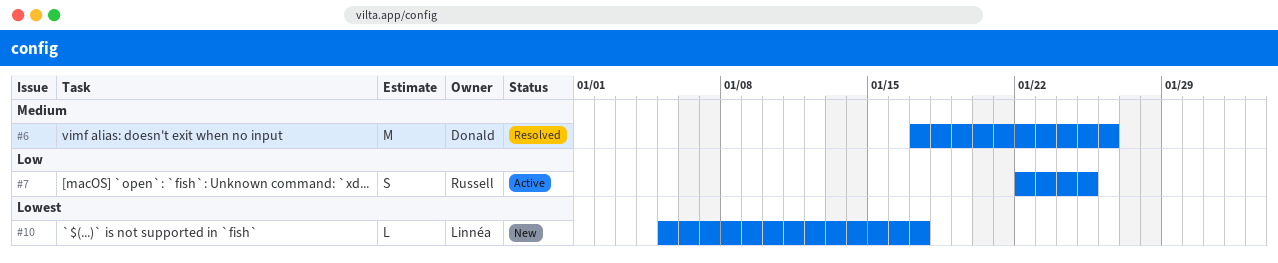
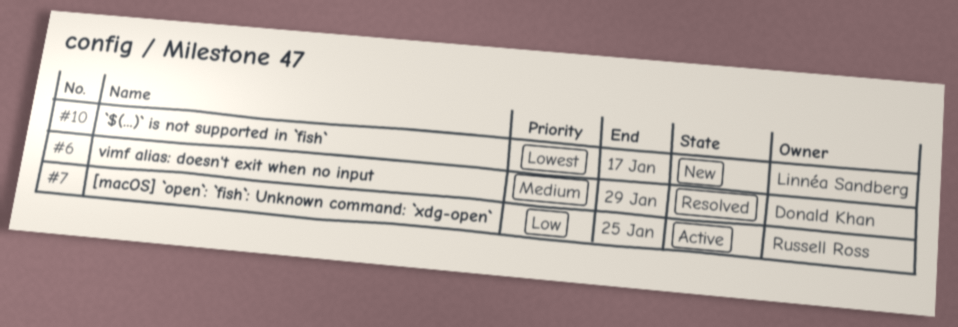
#6, due: Jan 26 -> Jan 29

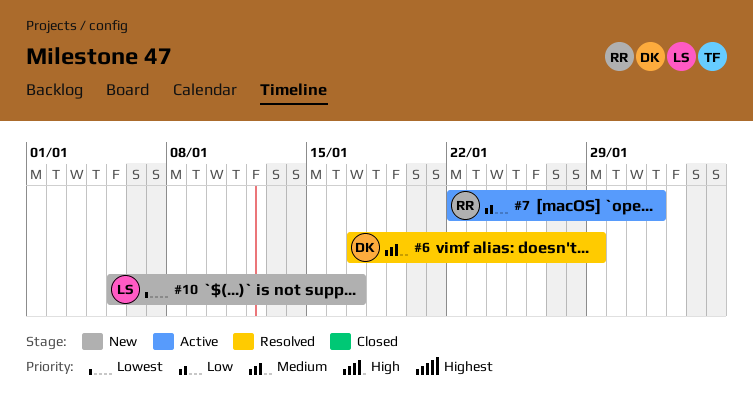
#7, due: Jan 25 -> Feb 1

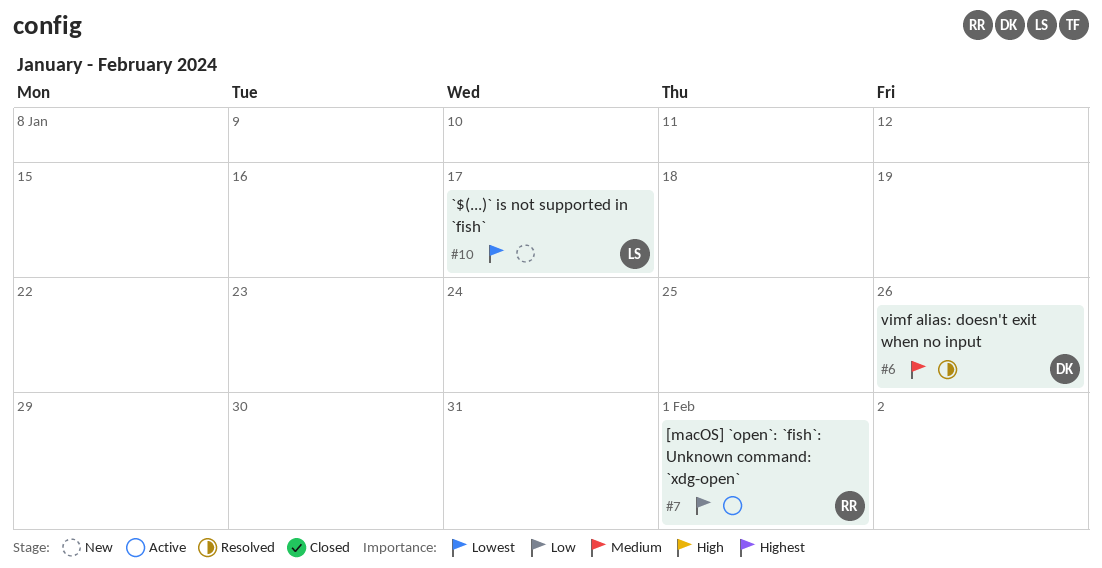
#6, due: Jan 29 -> Jan 26

